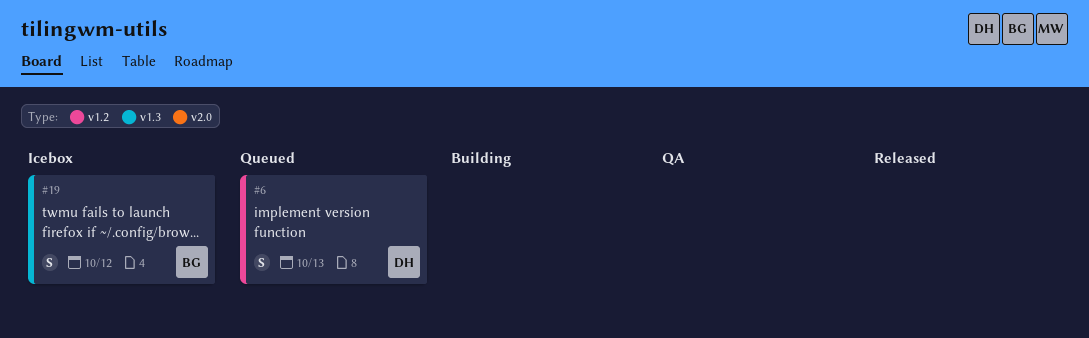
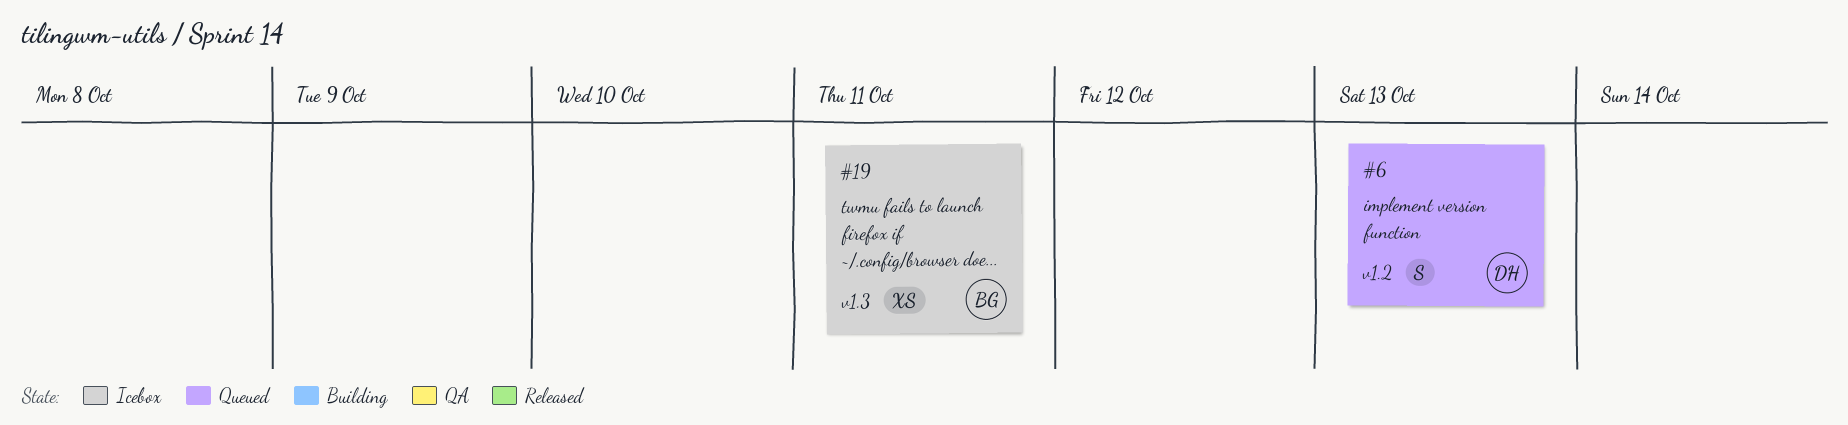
#19, estimate: S -> XS
#19, due: Oct 12 -> Oct 11

